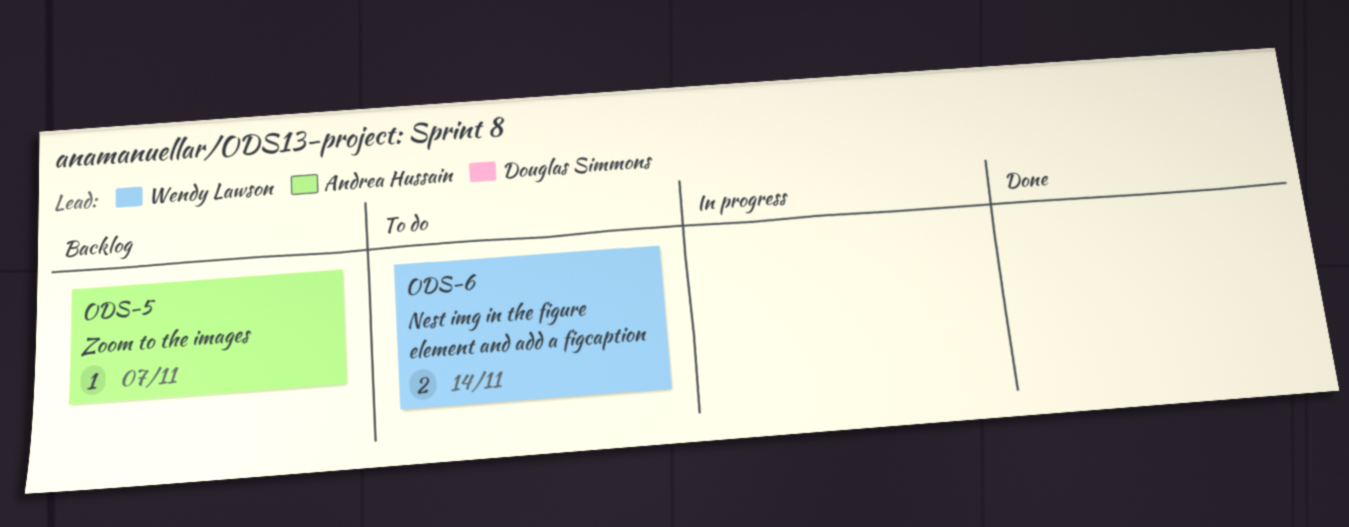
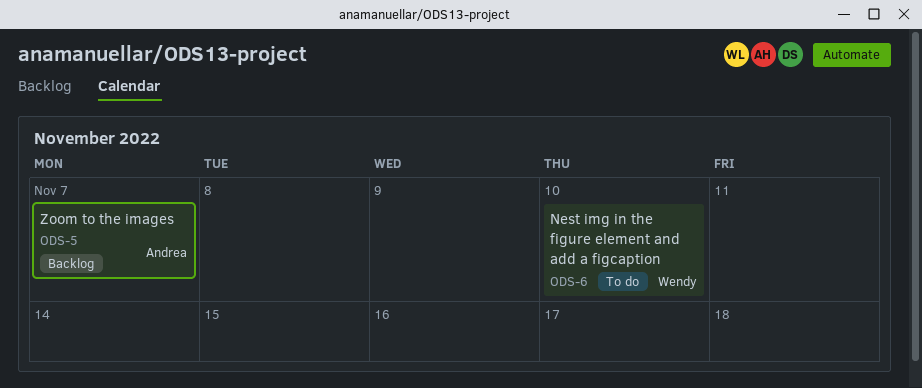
ODS-6, due: Nov 14 -> Nov 10

